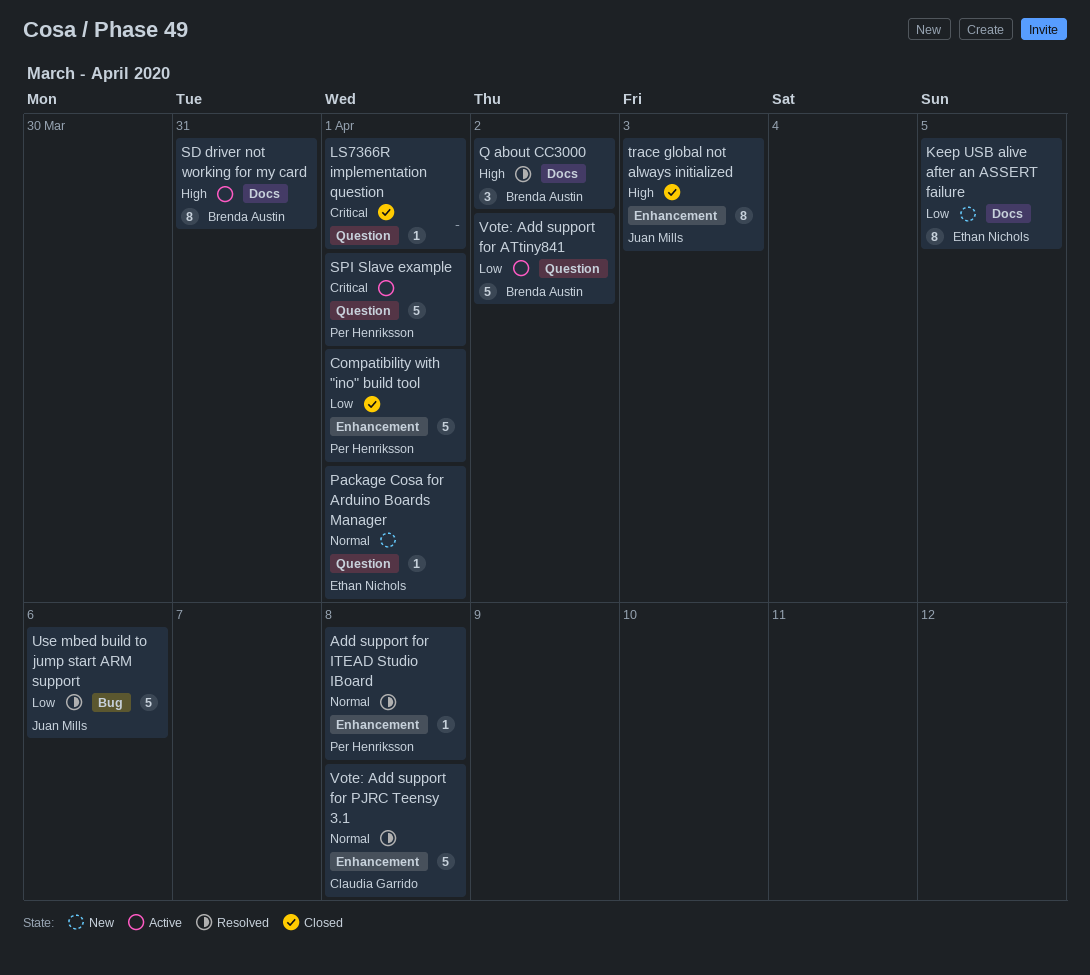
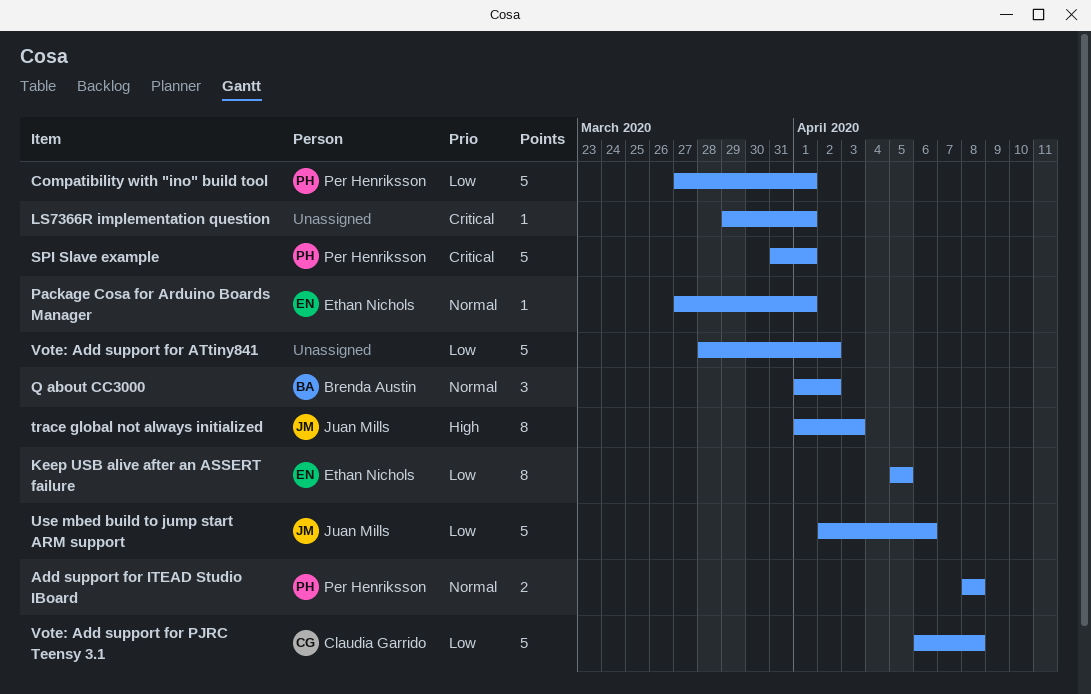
Add support for ITEAD Studio IBoard, estimate: 1 -> 2
Q about CC3000, priority: High -> Normal
SD driver not working for my card: present -> none
Vote: Add support for ATtiny841, owner: Brenda Austin -> none
Vote: Add support for PJRC Teensy 3.1, priority: Normal -> Low

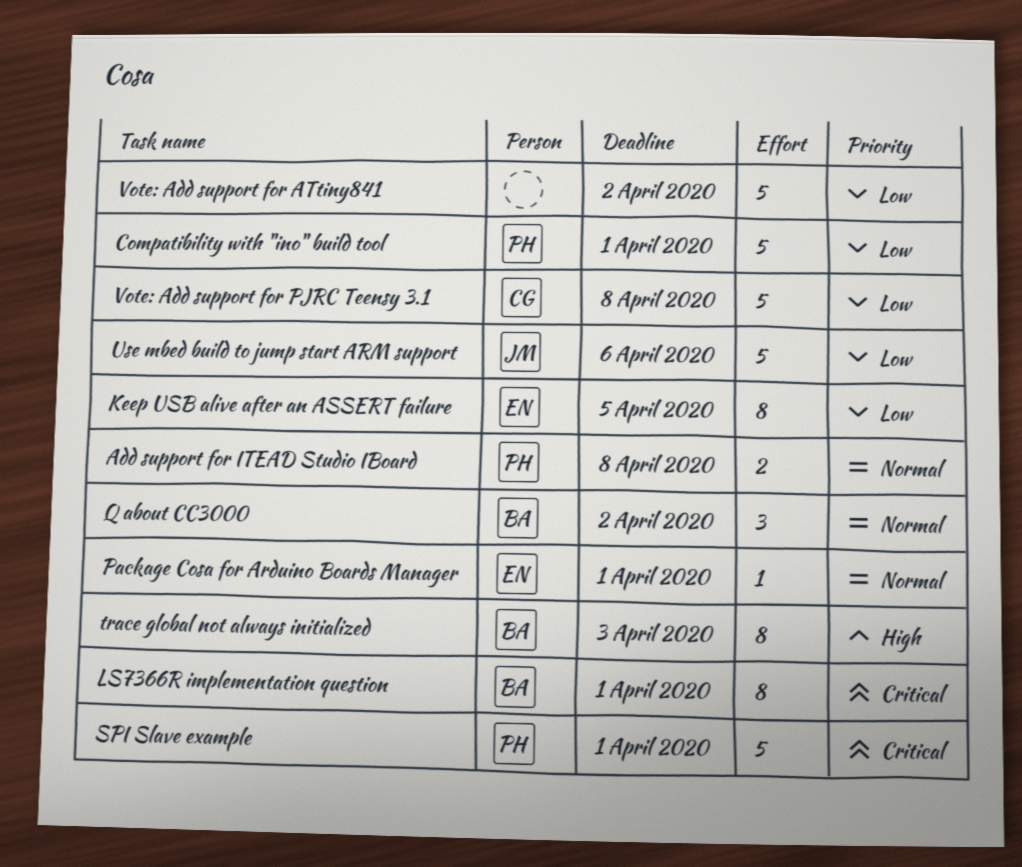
LS7366R implementation question, owner: none -> Brenda Austin
LS7366R implementation question, estimate: 1 -> 8
trace global not always initialized, owner: Juan Mills -> Brenda Austin

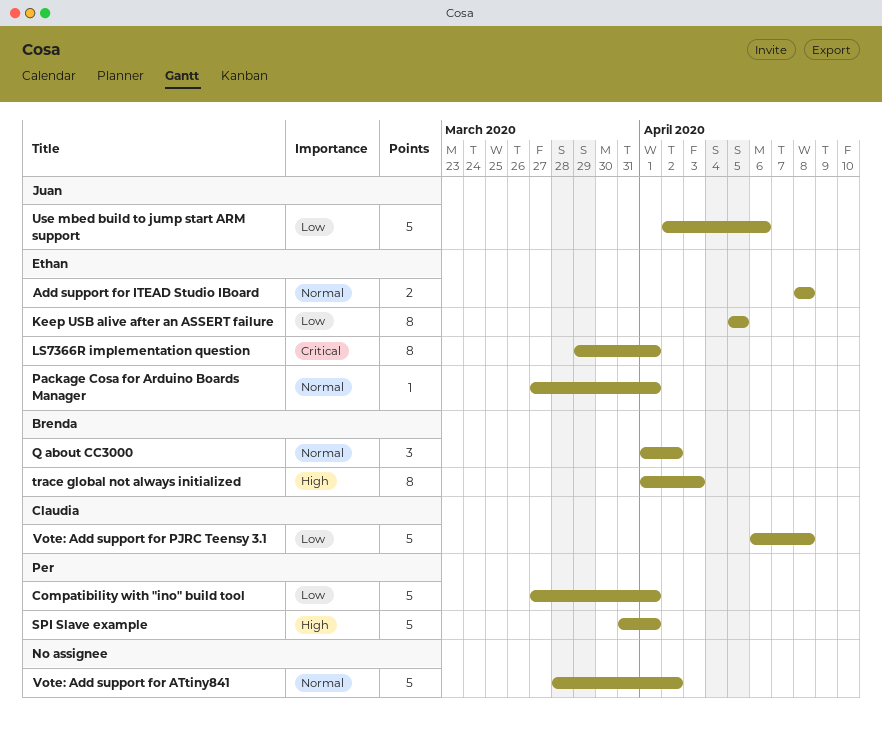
Add support for ITEAD Studio IBoard, owner: Per -> Ethan
LS7366R implementation question, owner: Brenda -> Ethan
SPI Slave example, priority: Critical -> High
Vote: Add support for ATtiny841, priority: Low -> Normal

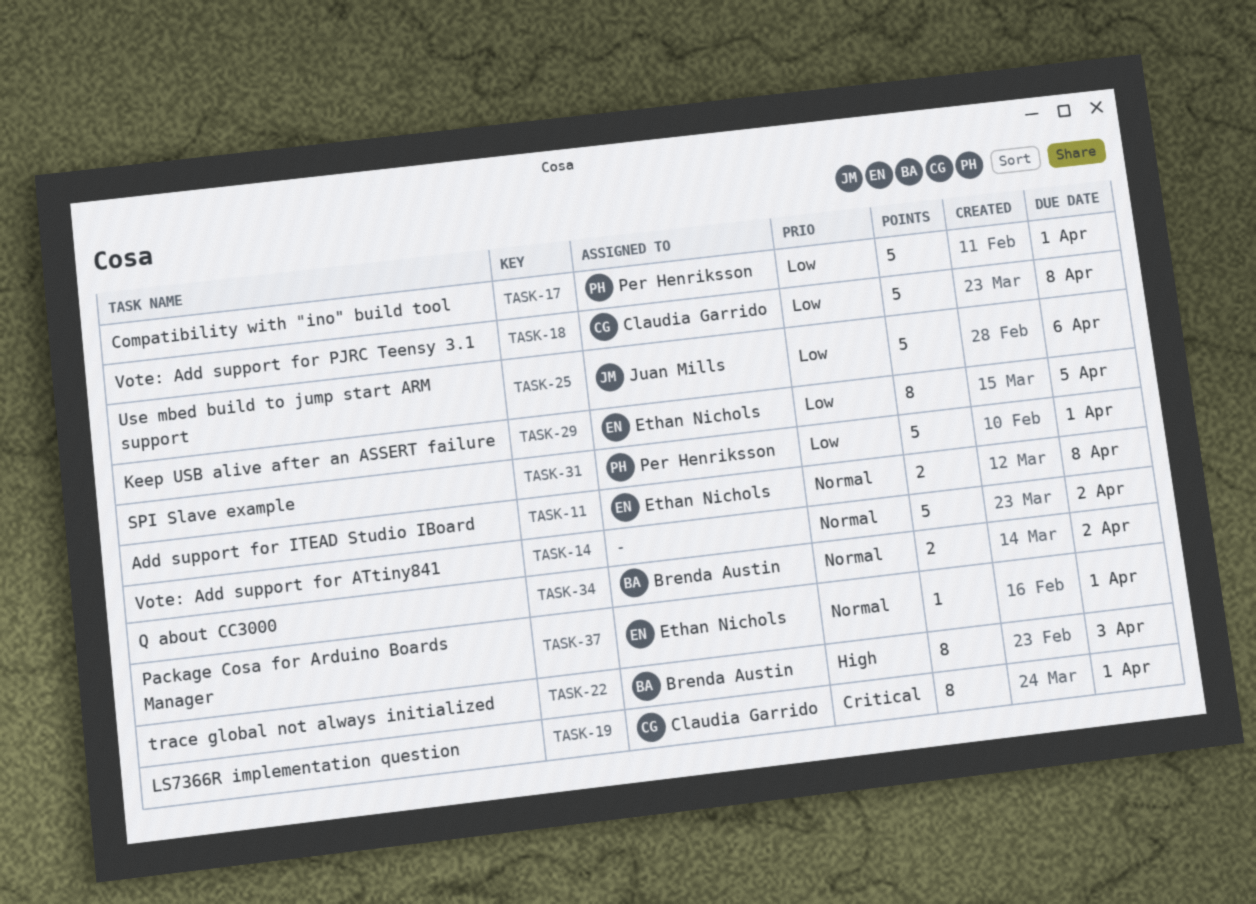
LS7366R implementation question, owner: Ethan Nichols -> Claudia Garrido
Q about CC3000, estimate: 3 -> 2
SPI Slave example, priority: High -> Low

